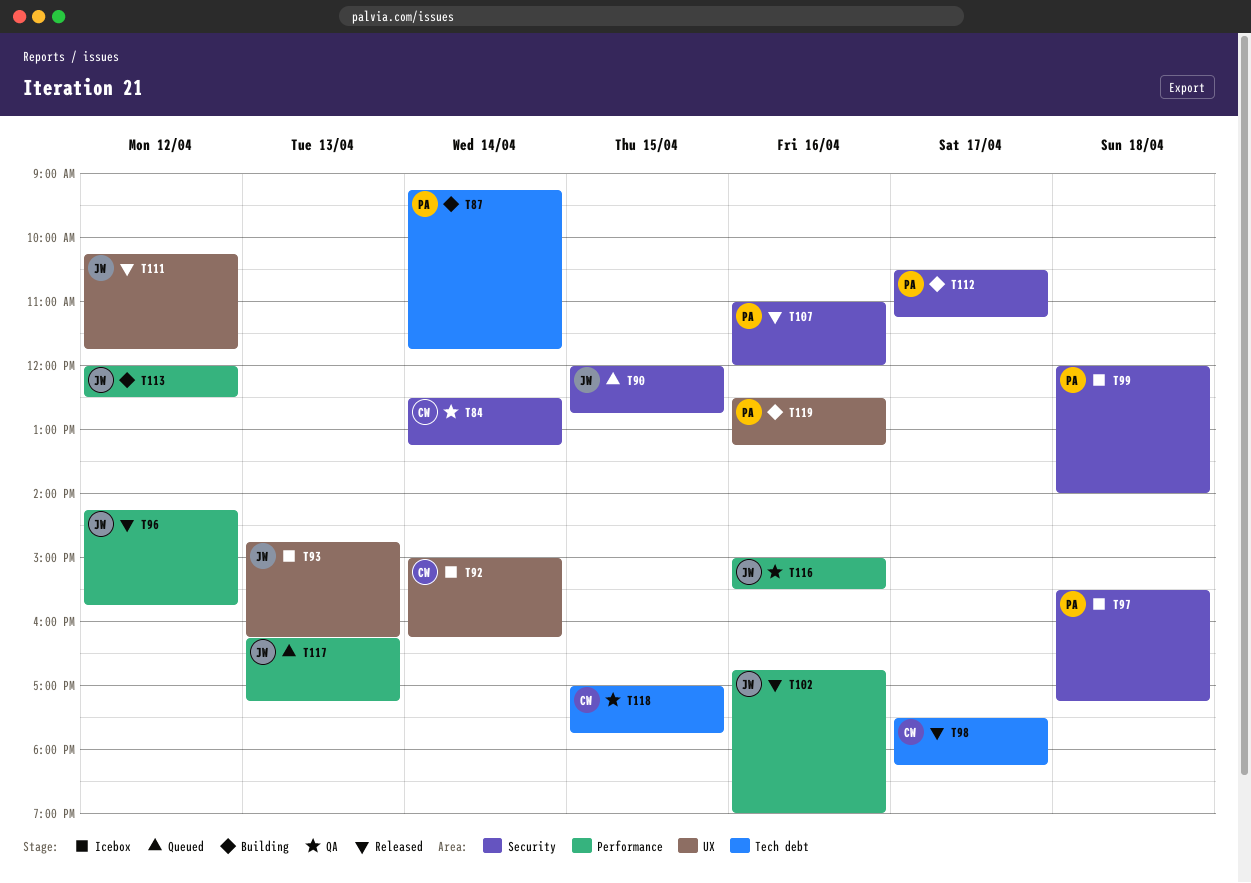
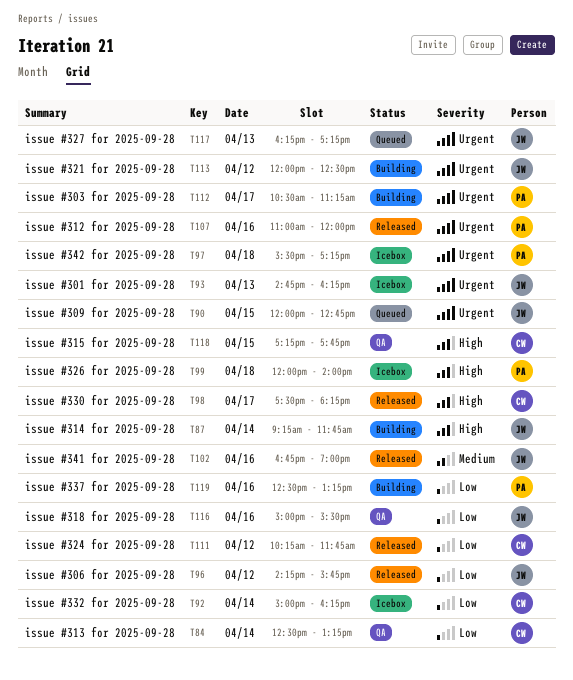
T87, owner: PA -> JW
T111, owner: JW -> CW
T118, begins: 17:00 -> 17:15

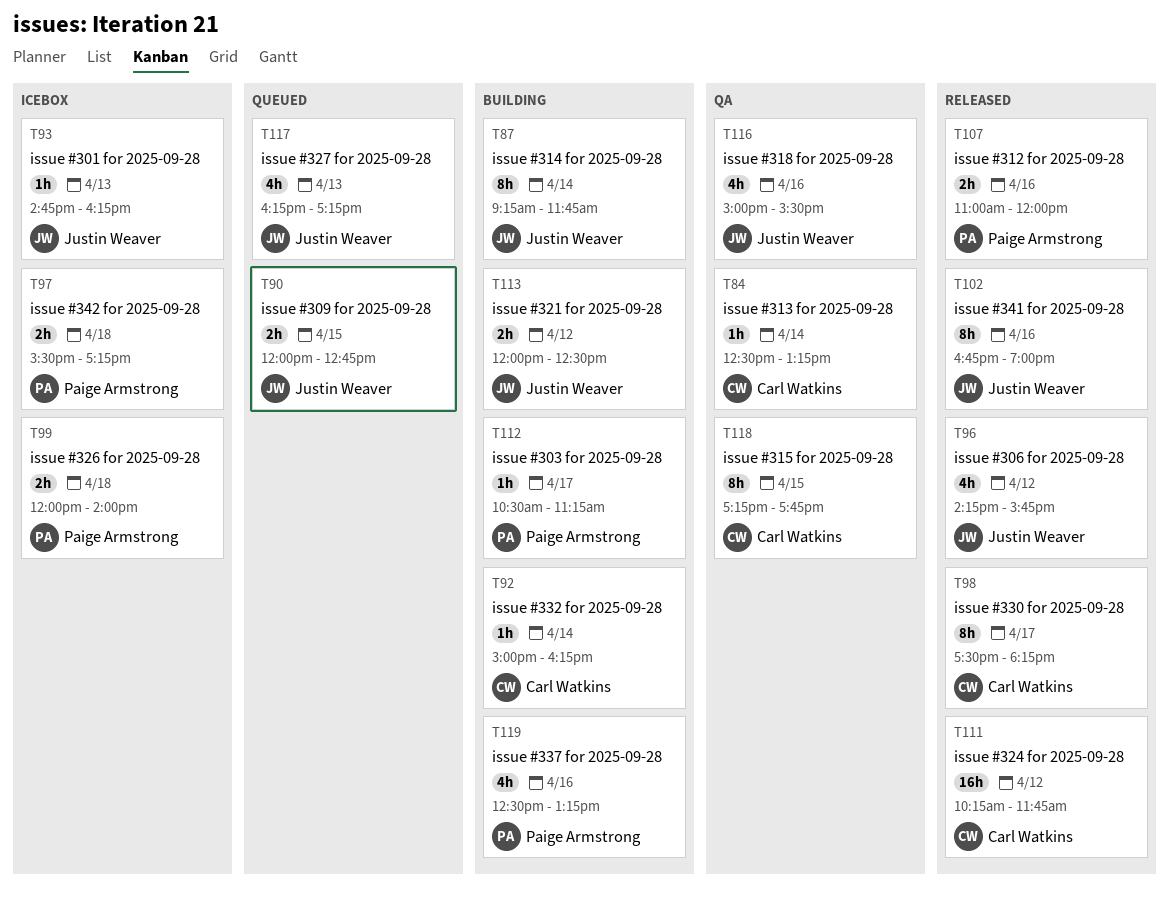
T92, status: Icebox -> Building

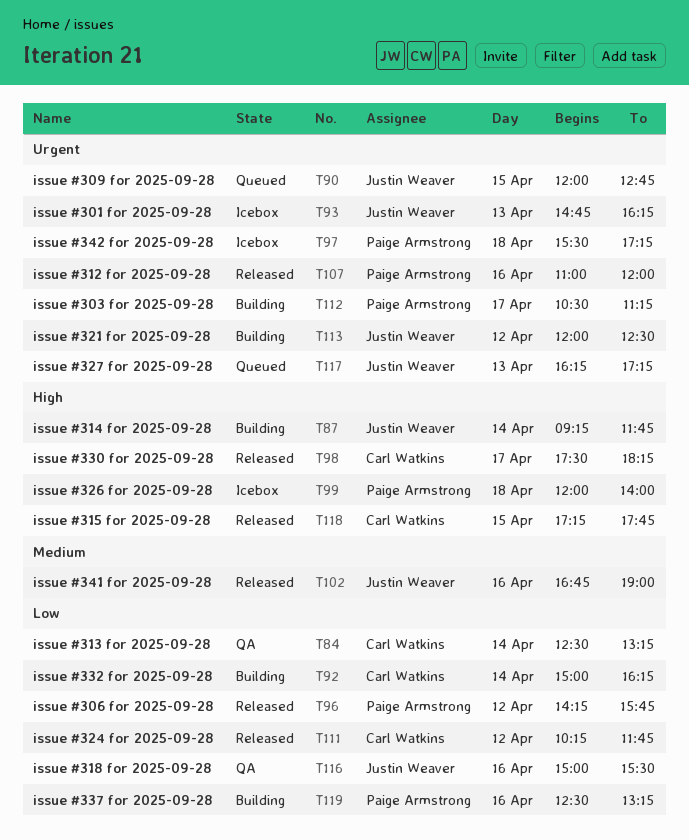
T96, owner: Justin Weaver -> Paige Armstrong
T118, status: QA -> Released

